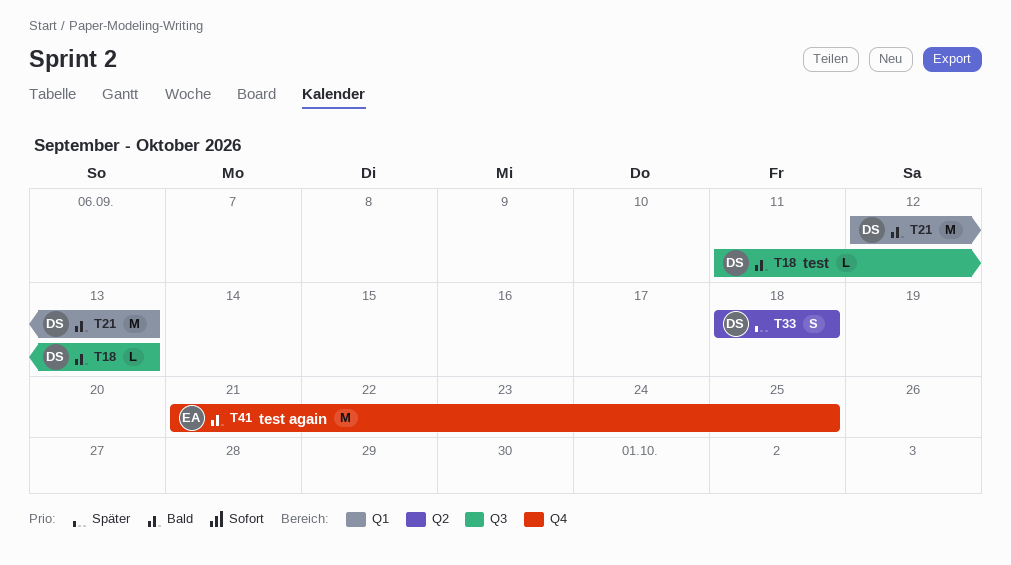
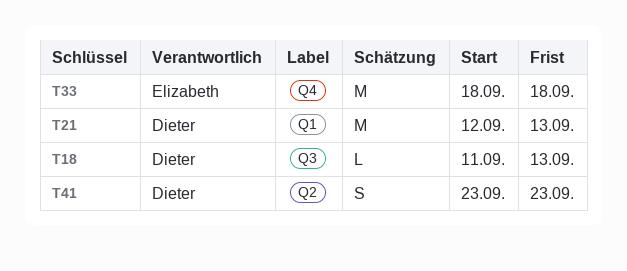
T33, owner: Dieter -> Elizabeth
T33, label: Q2 -> Q4
T33, estimate: S -> M
T41, owner: Elizabeth -> Dieter
T41, label: Q4 -> Q2
T41, estimate: M -> S
T41, start: Sep 21 -> Sep 23
T41, due: Sep 25 -> Sep 23

